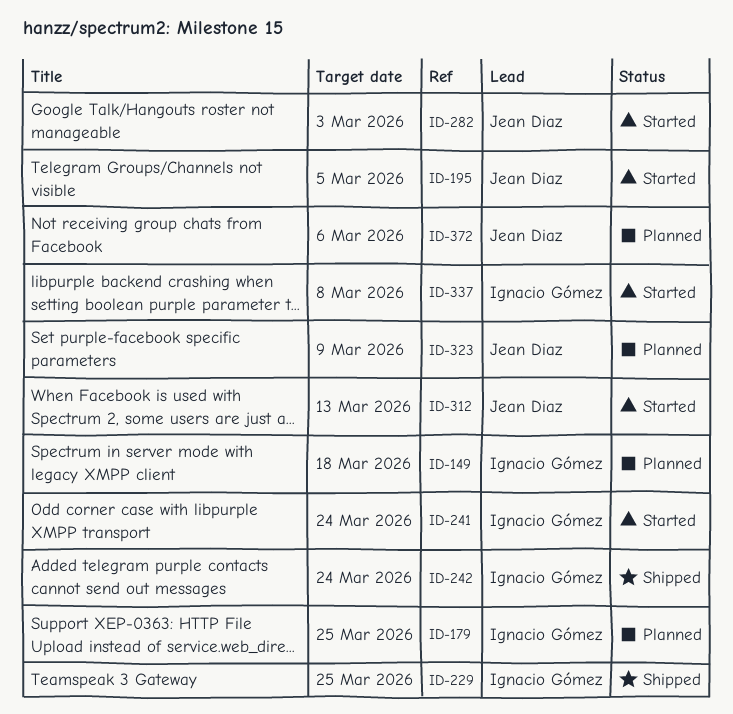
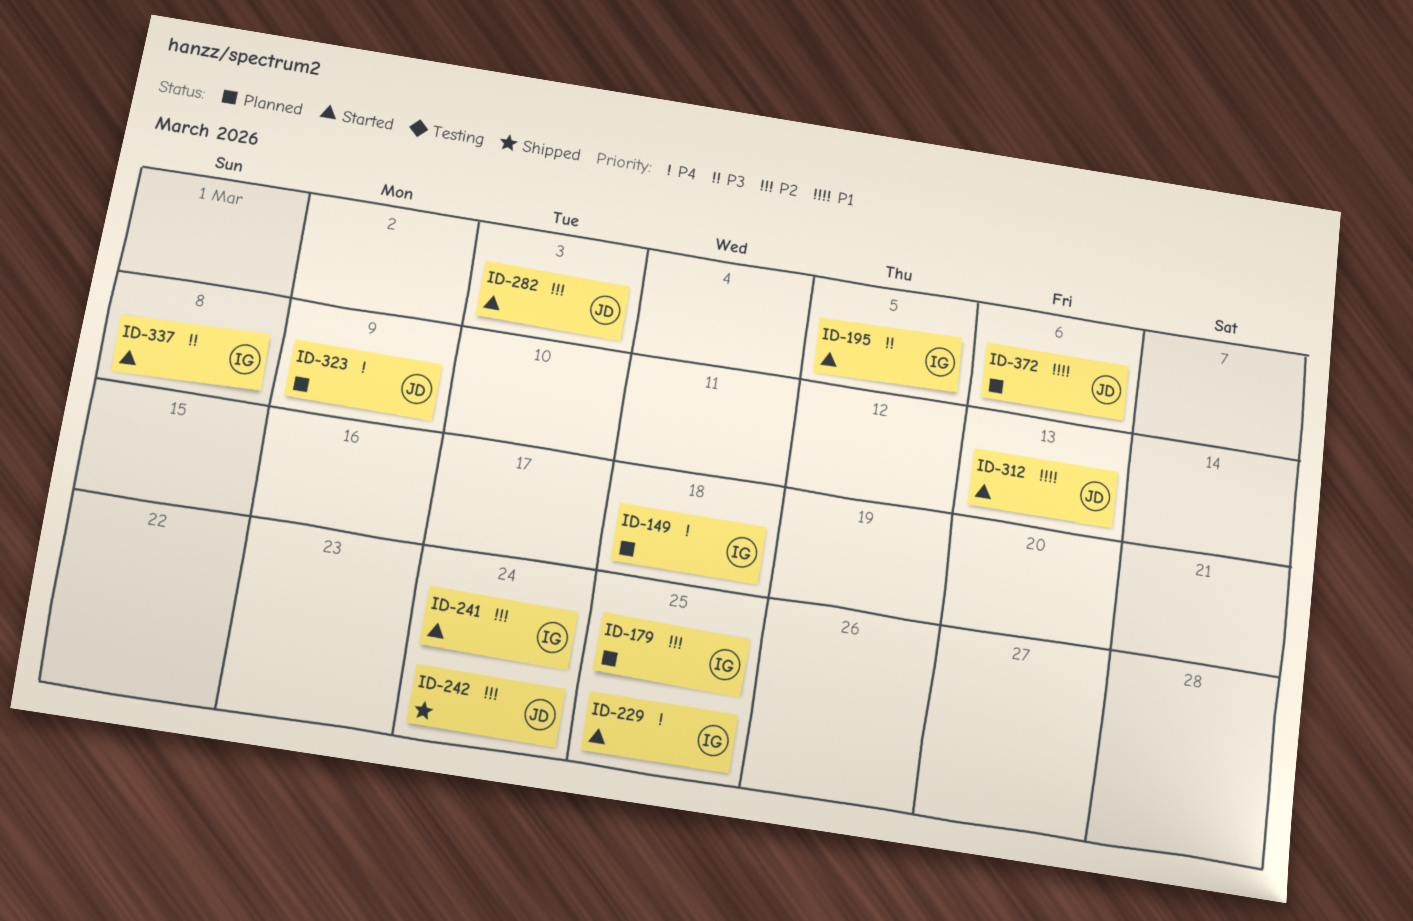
ID-195, owner: Jean Diaz -> Ignacio Gómez
ID-229, status: Shipped -> Started
ID-242, owner: Ignacio Gómez -> Jean Diaz

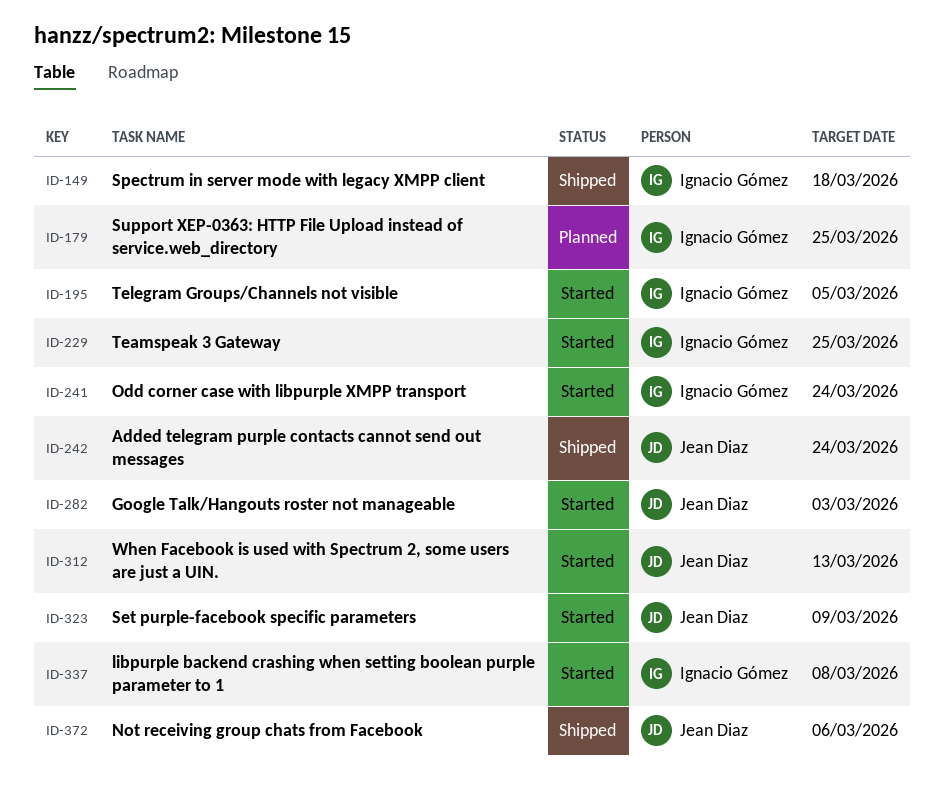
ID-149, status: Planned -> Shipped
ID-323, status: Planned -> Started
ID-372, status: Planned -> Shipped

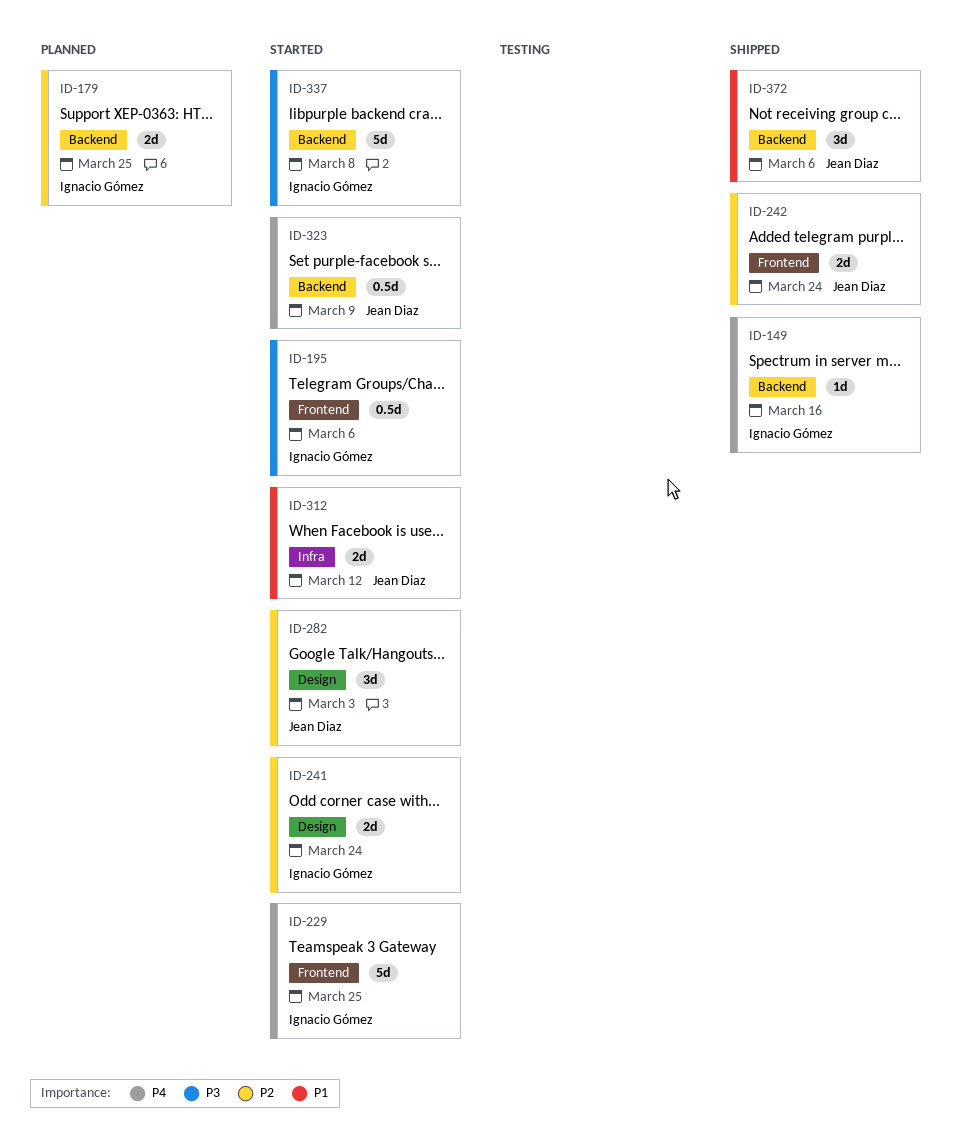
ID-149, due: Mar 18 -> Mar 16
ID-195, due: Mar 5 -> Mar 6
ID-312, due: Mar 13 -> Mar 12

